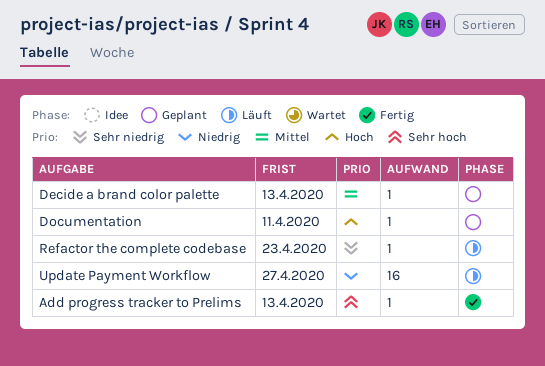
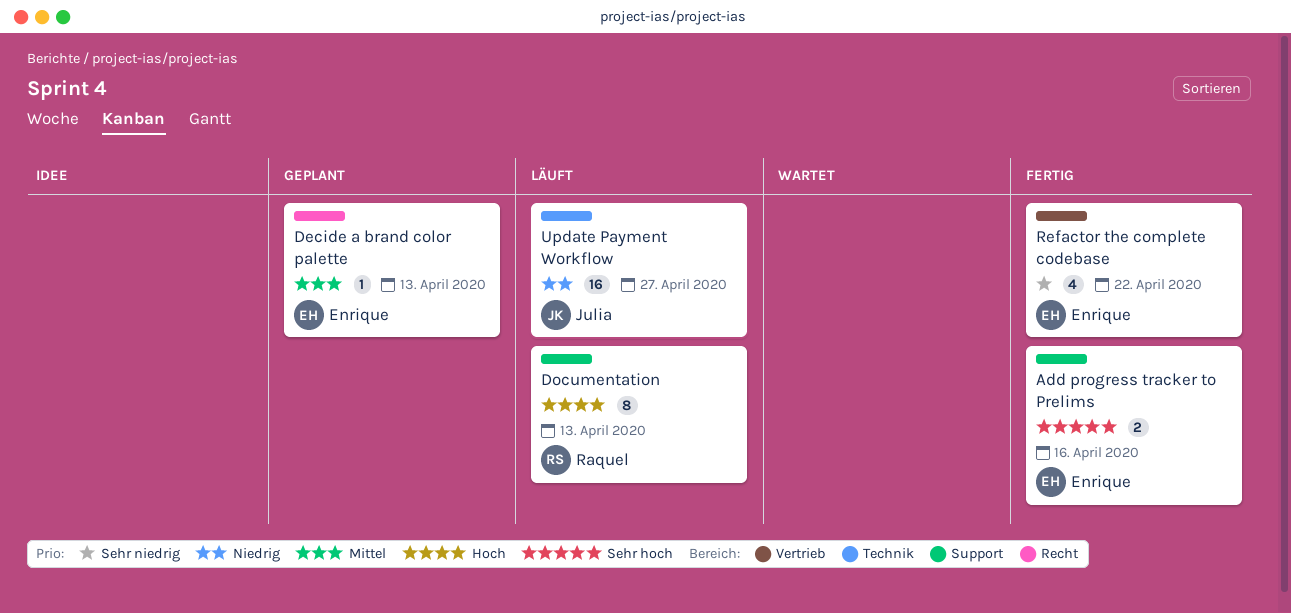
Add progress tracker to Prelims, estimate: 1 -> 2
Add progress tracker to Prelims, due: Apr 13 -> Apr 16
Documentation, status: Geplant -> Läuft
Documentation, estimate: 1 -> 8
Documentation, due: Apr 11 -> Apr 13
Refactor the complete codebase, status: Läuft -> Fertig
Refactor the complete codebase, estimate: 1 -> 4
Refactor the complete codebase, due: Apr 23 -> Apr 22

